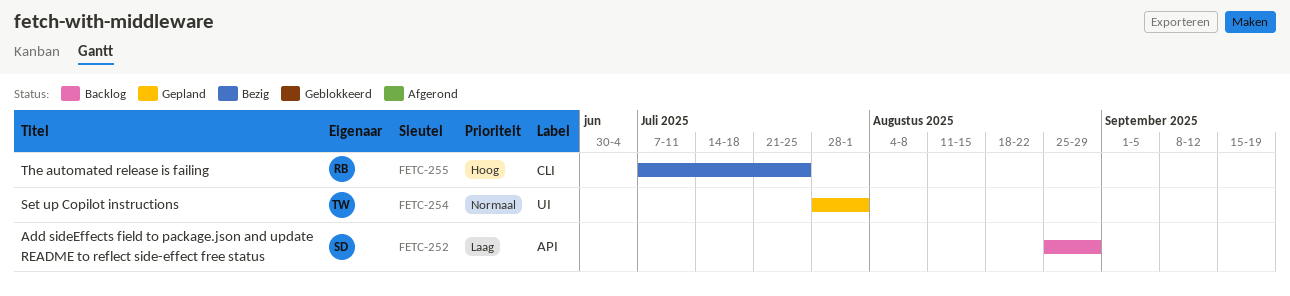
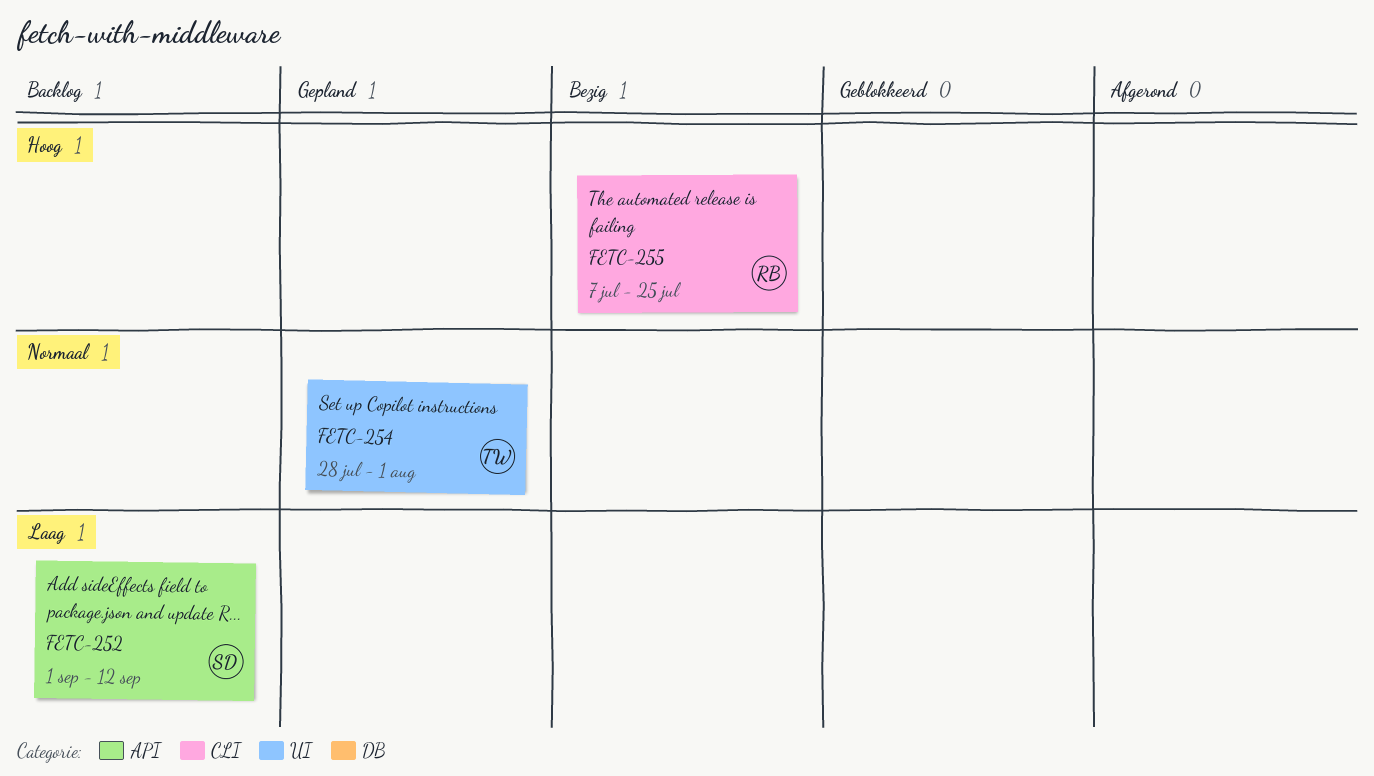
FETC-252, start: Aug 25 -> Sep 1
FETC-252, due: Aug 29 -> Sep 12

